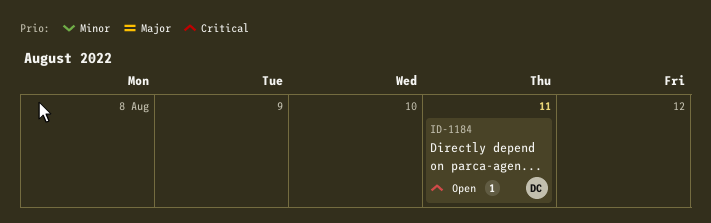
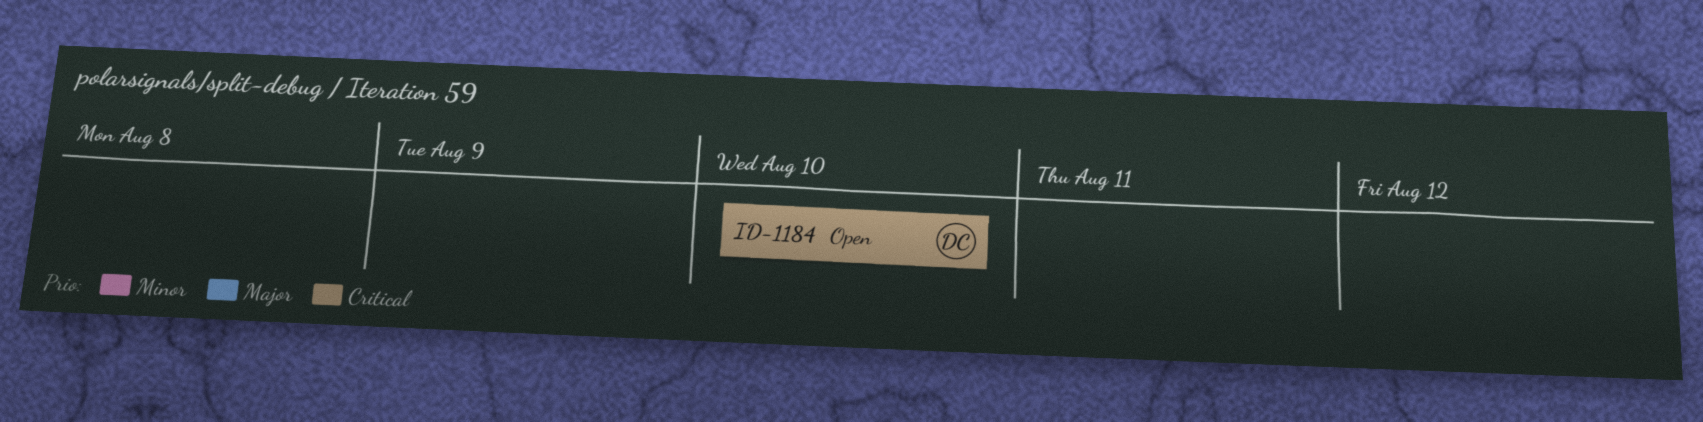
ID-1184, due: Aug 11 -> Aug 10

